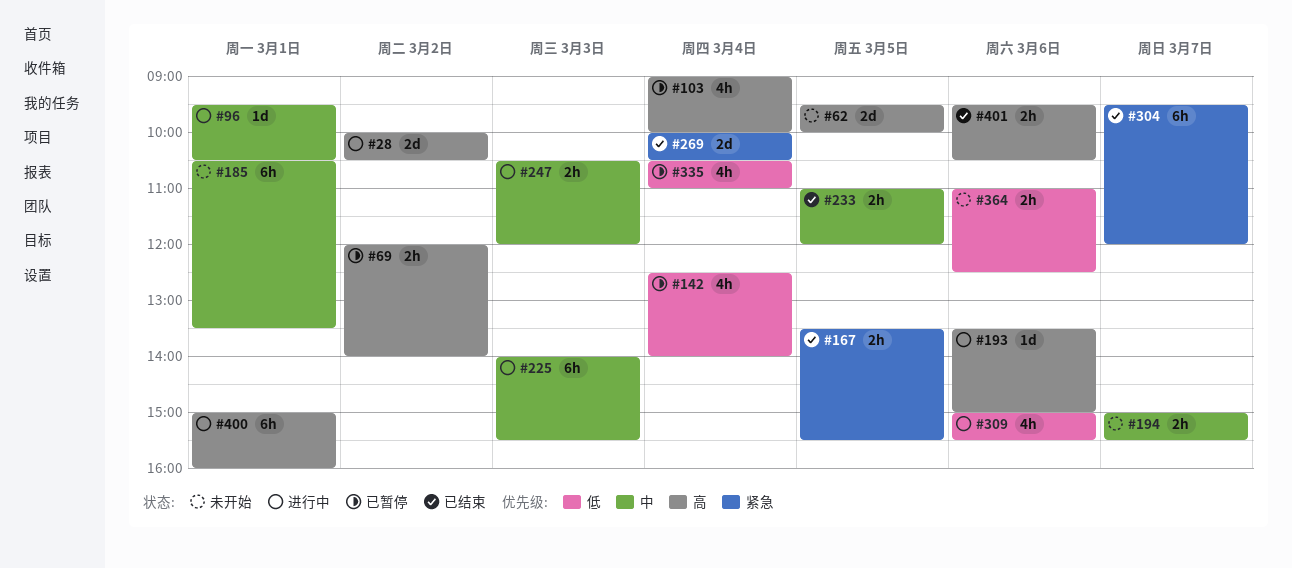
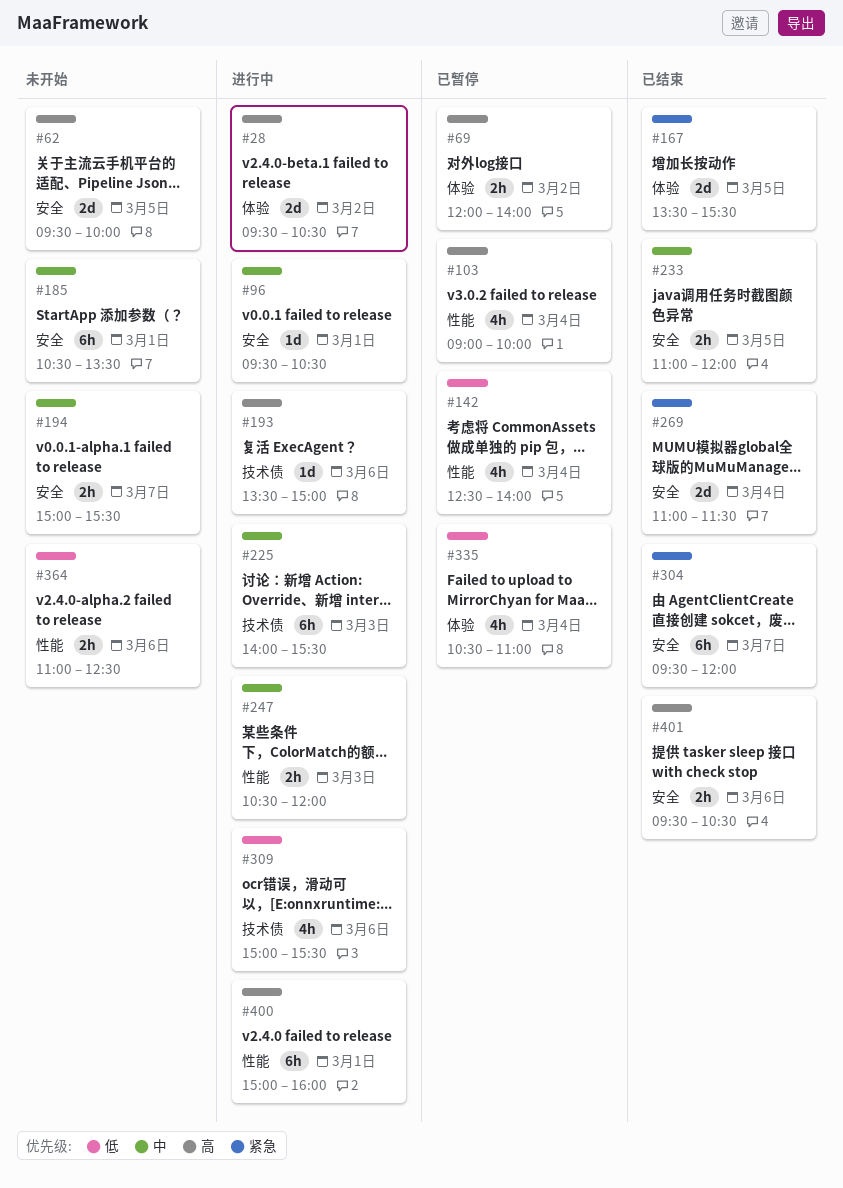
#28, begins: 10:00 -> 09:30
#167, estimate: 2h -> 2d
#269, begins: 10:00 -> 11:00
#269, ends: 10:30 -> 11:30

